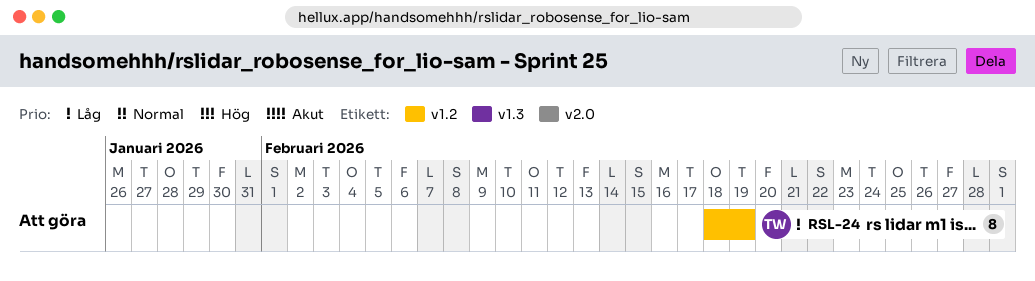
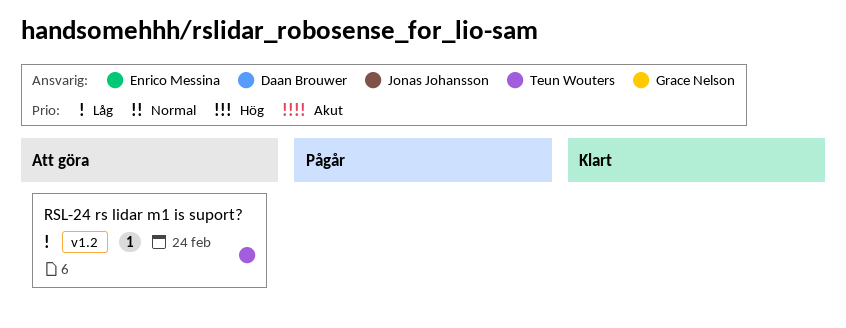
RSL-24, estimate: 8 -> 1
RSL-24, due: Feb 19 -> Feb 24

